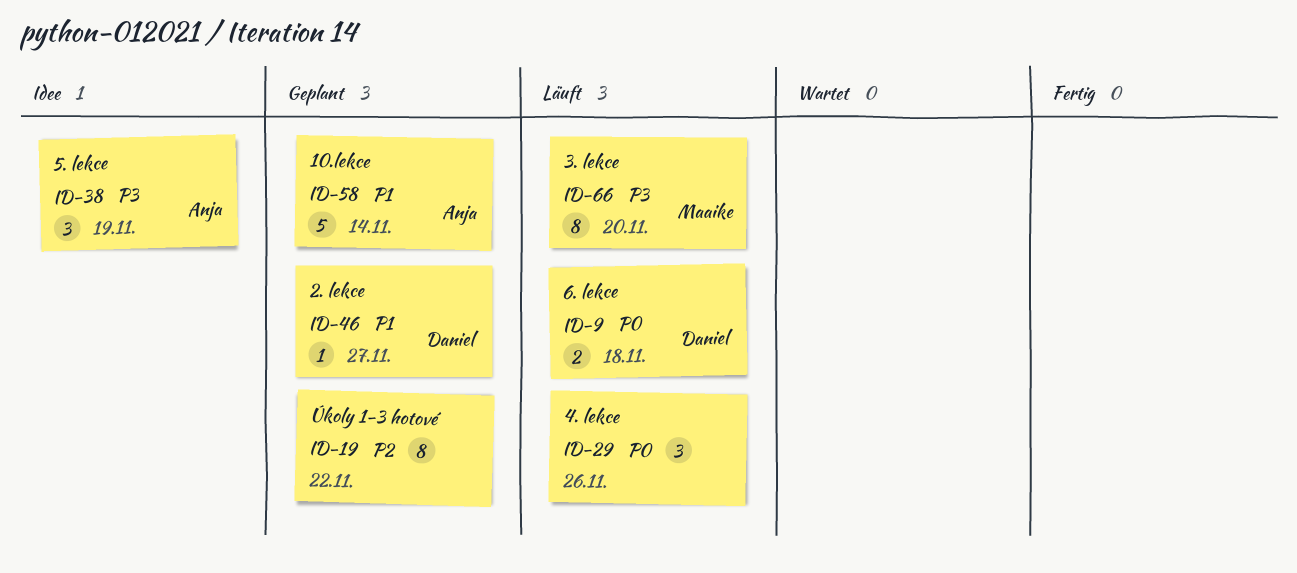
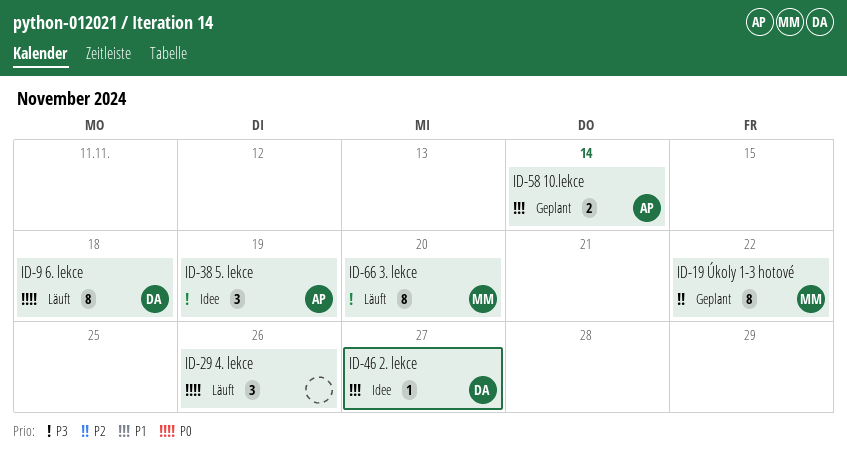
ID-9, estimate: 2 -> 8
ID-19, owner: none -> Maaike
ID-46, status: Geplant -> Idee
ID-58, estimate: 5 -> 2

